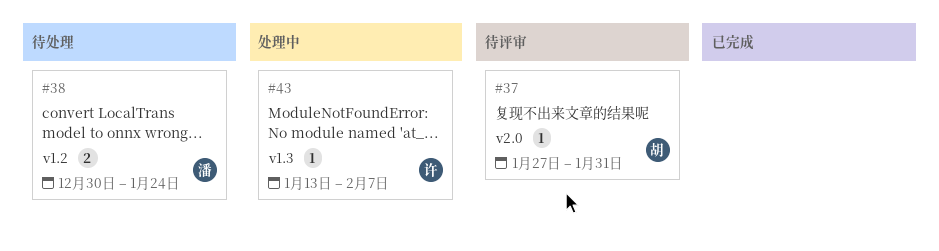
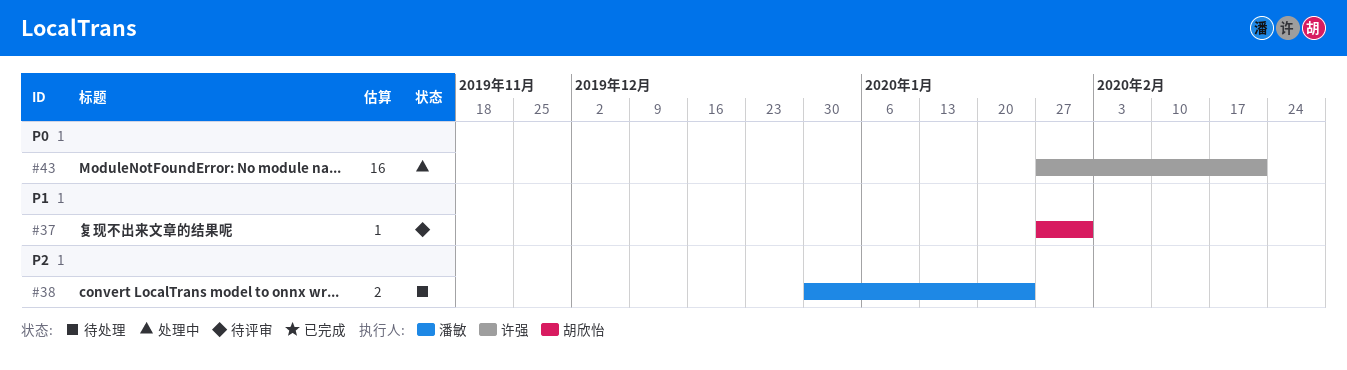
#43, estimate: 1 -> 16
#43, start: Jan 13 -> Jan 27
#43, due: Feb 7 -> Feb 21

